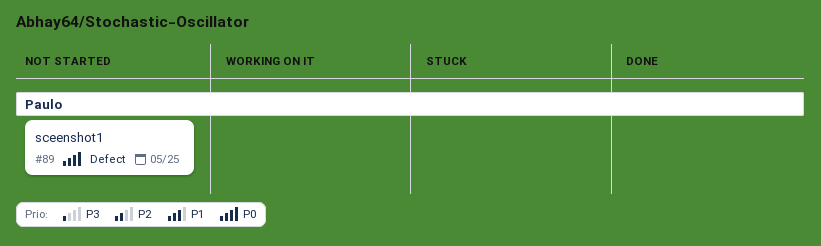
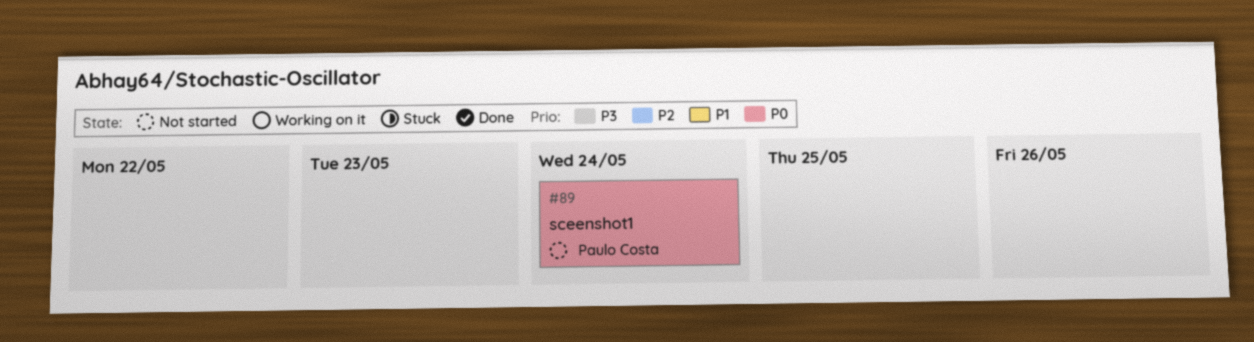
#89, due: May 25 -> May 24

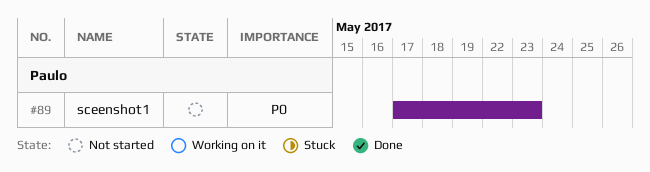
#89, due: May 24 -> May 23

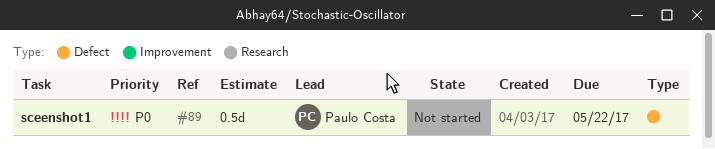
#89, due: May 23 -> May 22

